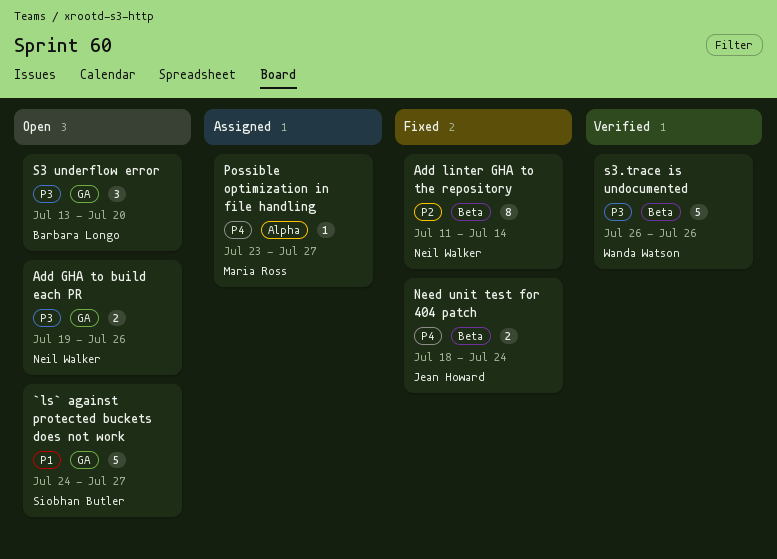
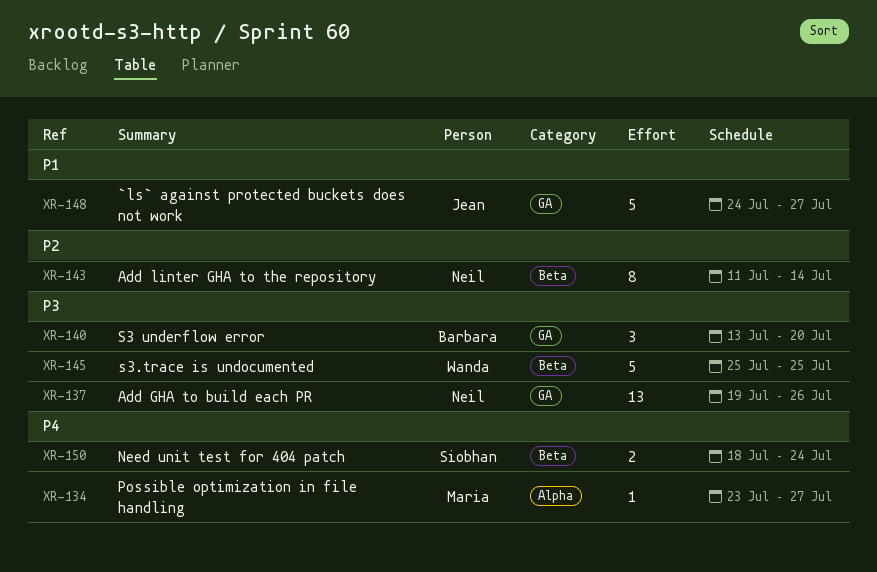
`ls` against protected buckets does not work, owner: Siobhan Butler -> Jean Howard
Add GHA to build each PR, estimate: 2 -> 13
Need unit test for 404 patch, owner: Jean Howard -> Siobhan Butler
s3.trace is undocumented, start: Jul 26 -> Jul 25
s3.trace is undocumented, due: Jul 26 -> Jul 25

